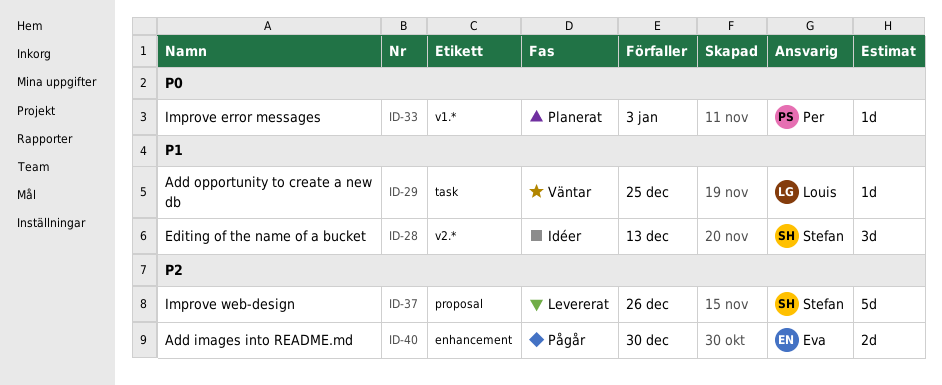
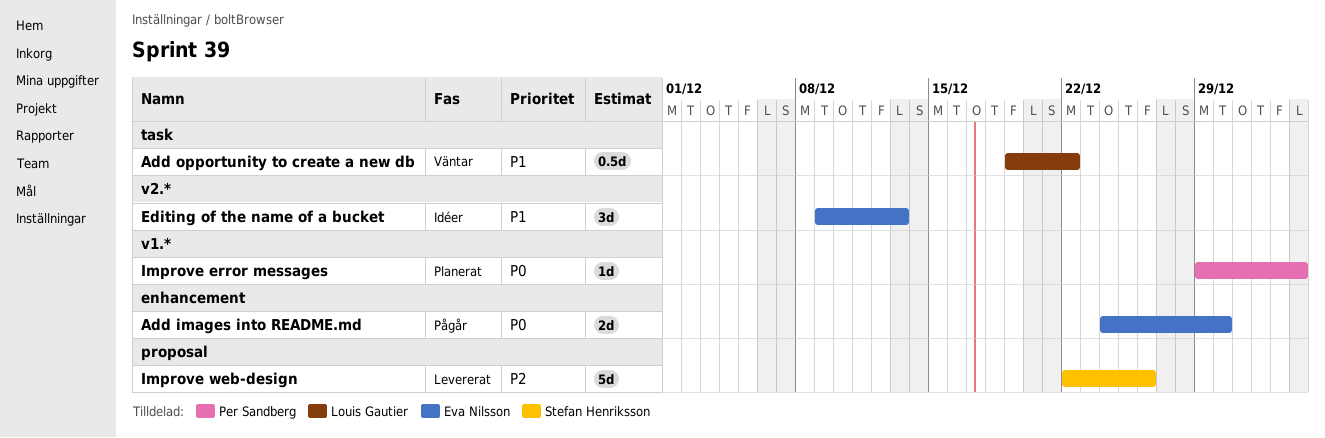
Add images into README.md, priority: P2 -> P0
Add opportunity to create a new db, estimate: 1d -> 0.5d
Add opportunity to create a new db, due: Dec 25 -> Dec 22
Editing of the name of a bucket, owner: Stefan Henriksson -> Eva Nilsson

